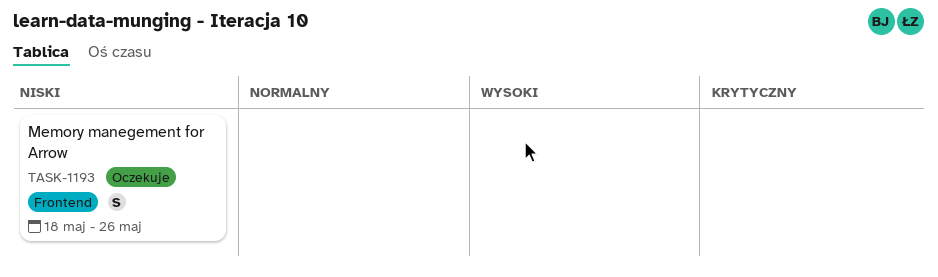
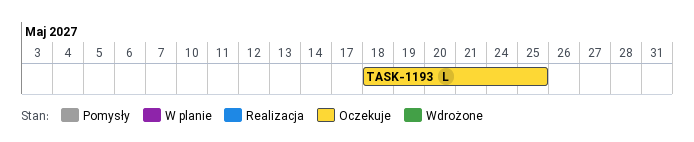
TASK-1193, estimate: S -> L
TASK-1193, due: May 26 -> May 25

